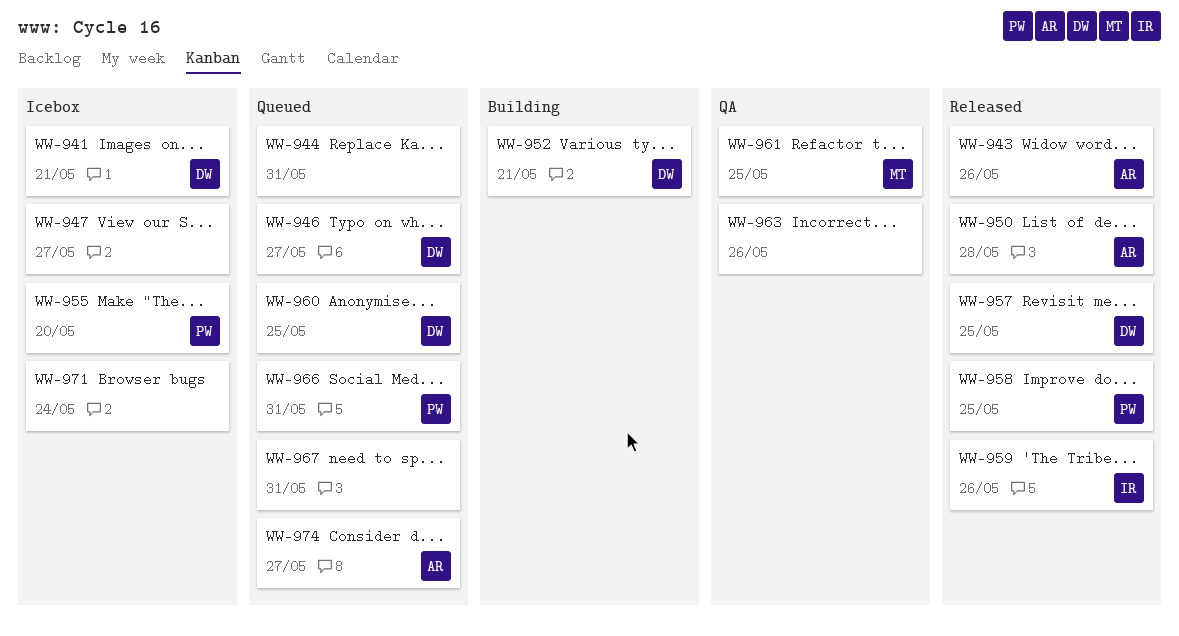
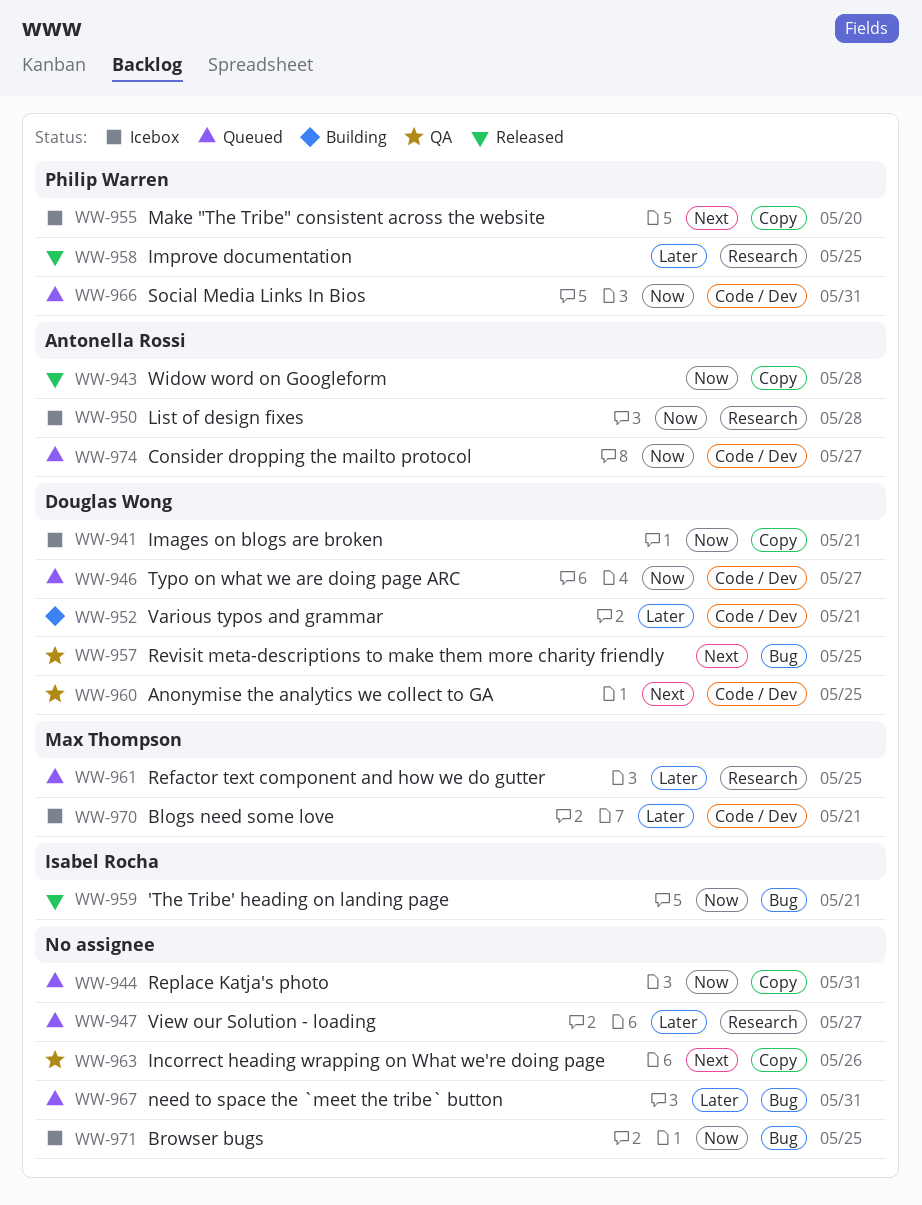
WW-943, due: May 26 -> May 28
WW-947, status: Icebox -> Queued
WW-950, status: Released -> Icebox
WW-957, status: Released -> QA
WW-959, due: May 26 -> May 21
WW-960, status: Queued -> QA
WW-961, status: QA -> Queued
WW-970: none -> present
WW-971, due: May 24 -> May 25

